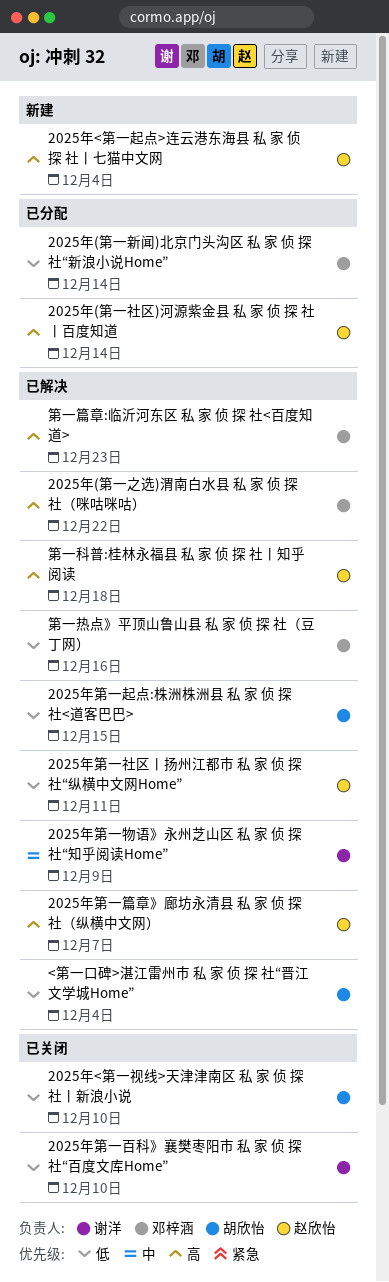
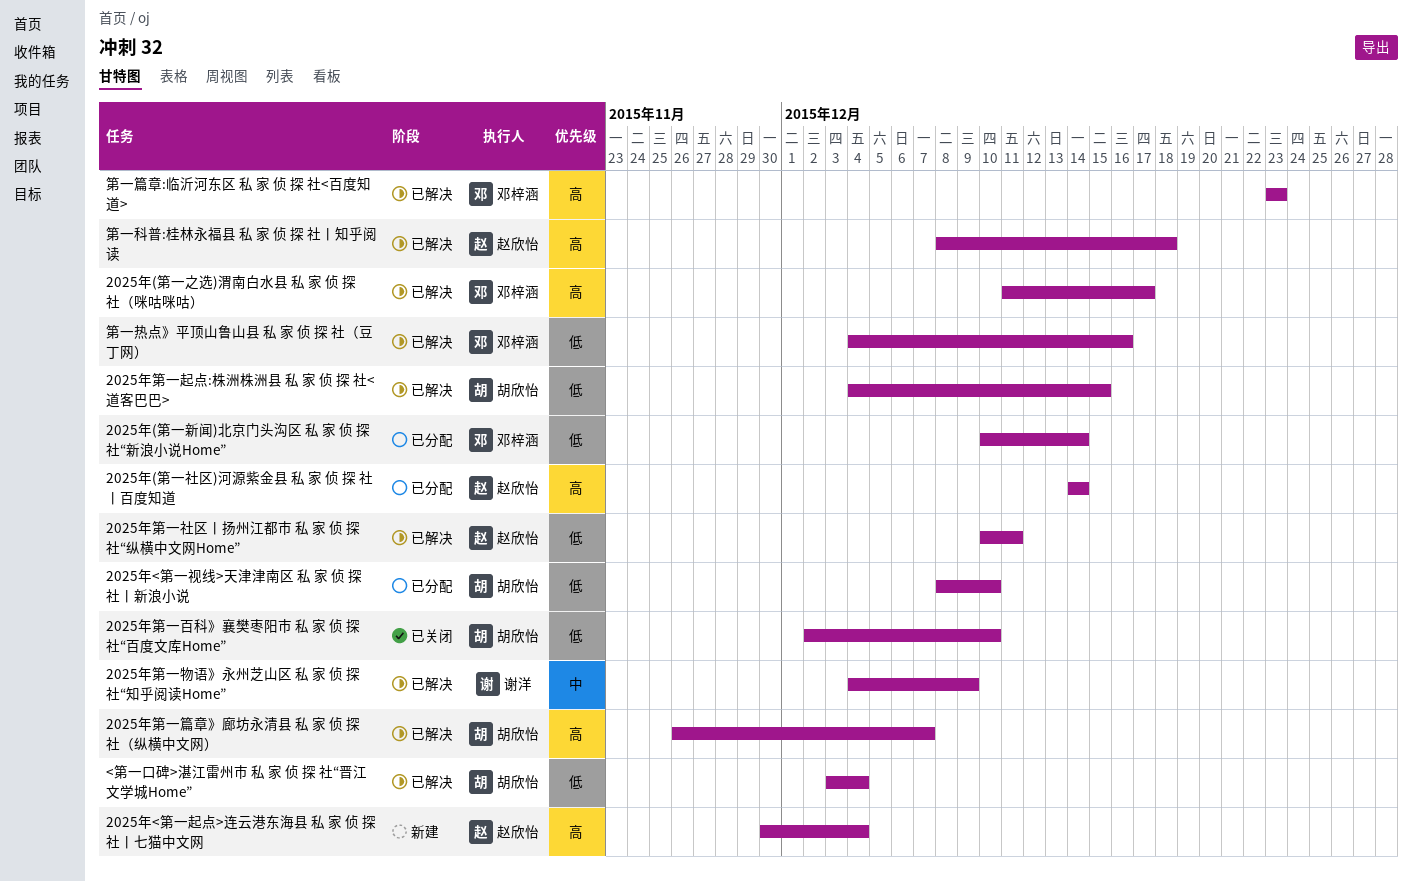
2025年(第一之选)渭南白水县 私 家 侦 探 社（咪咕咪咕）, due: Dec 22 -> Dec 17
2025年<第一视线>天津津南区 私 家 侦 探 社丨新浪小说, status: 已关闭 -> 已分配
2025年第一百科》襄樊枣阳市 私 家 侦 探 社“百度文库Home”, owner: 谢洋 -> 胡欣怡
2025年第一篇章》廊坊永清县 私 家 侦 探 社（纵横中文网）, owner: 赵欣怡 -> 胡欣怡

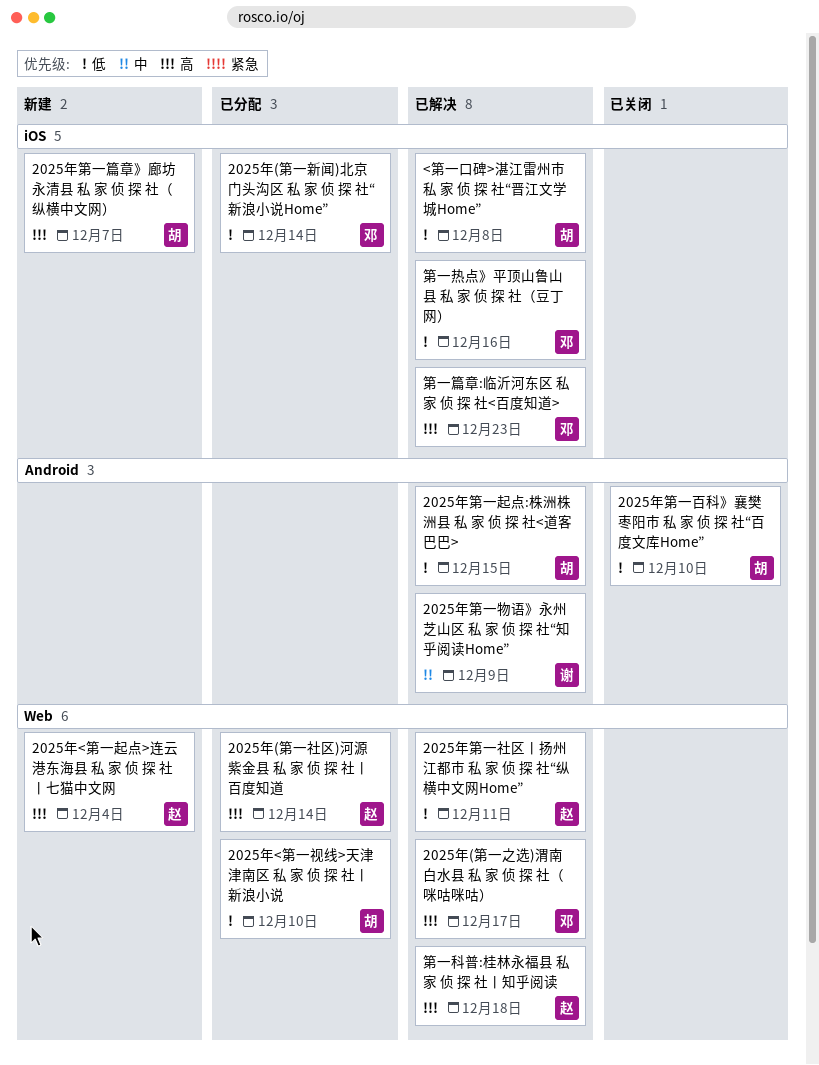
2025年第一篇章》廊坊永清县 私 家 侦 探 社（纵横中文网）, status: 已解决 -> 新建
<第一口碑>湛江雷州市 私 家 侦 探 社“晋江文学城Home”, due: Dec 4 -> Dec 8

